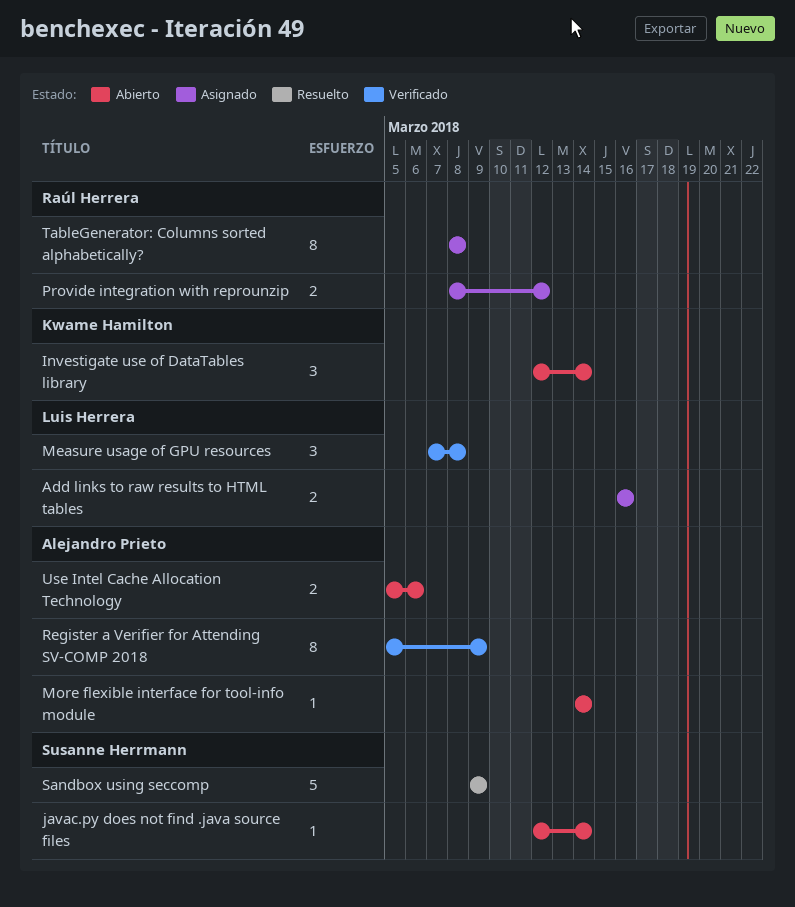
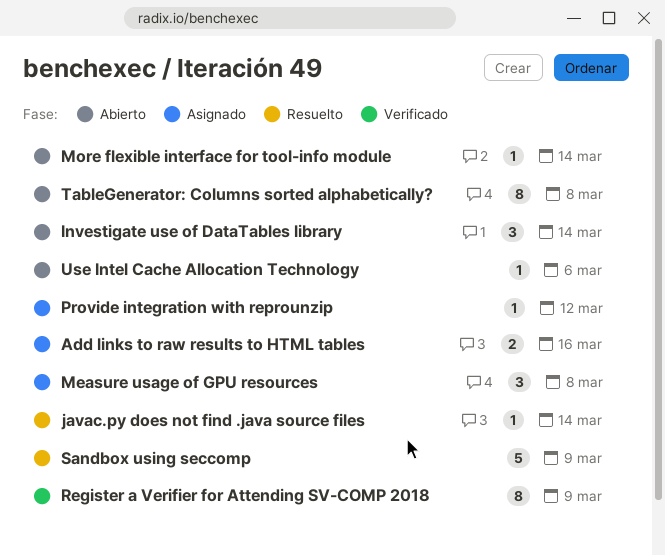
javac.py does not find .java source files, status: Abierto -> Resuelto
Measure usage of GPU resources, status: Verificado -> Asignado
Provide integration with reprounzip, estimate: 2 -> 1
TableGenerator: Columns sorted alphabetically?, status: Asignado -> Abierto
Use Intel Cache Allocation Technology, estimate: 2 -> 1

